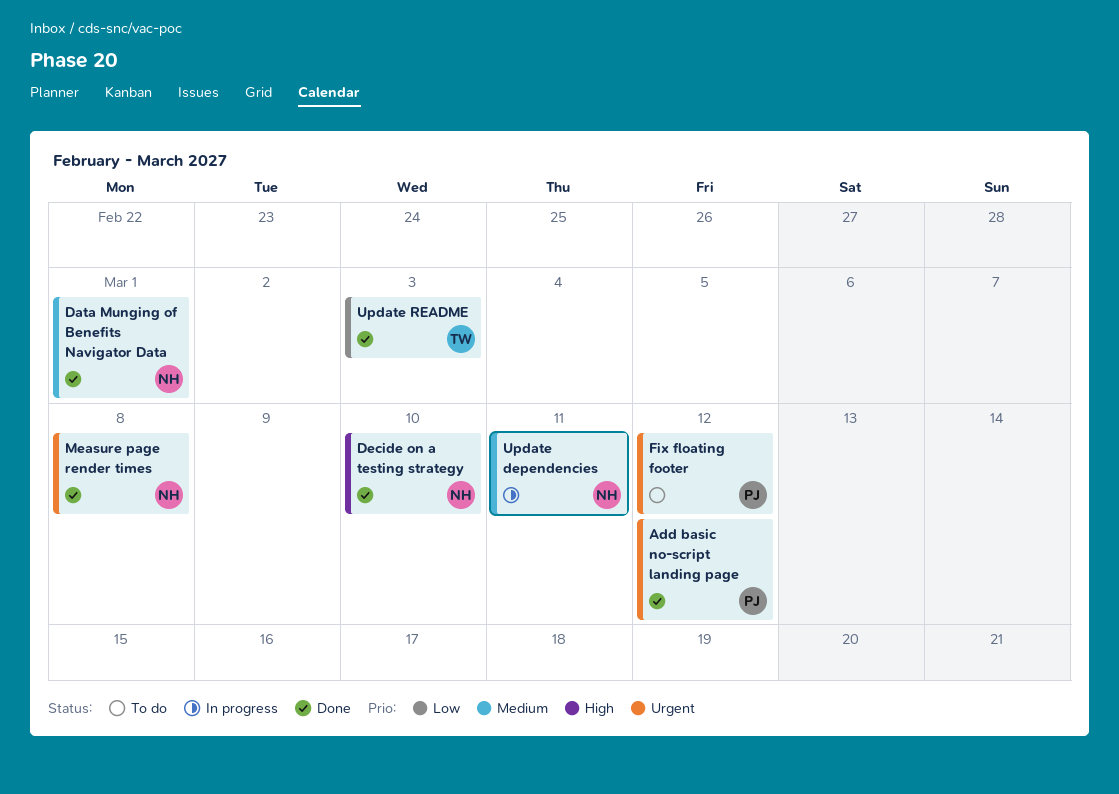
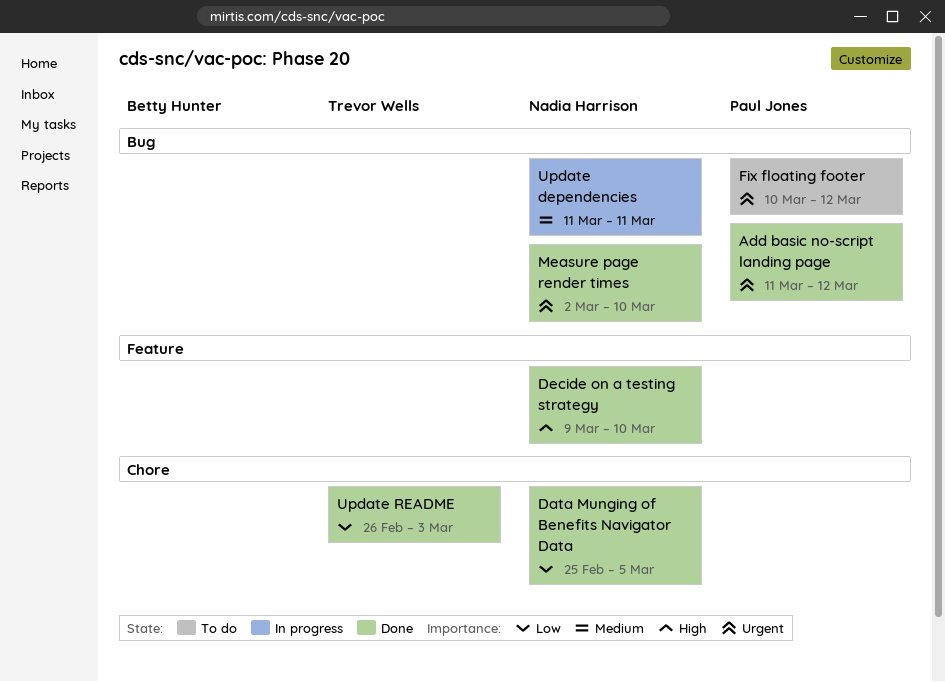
Data Munging of Benefits Navigator Data, priority: Medium -> Low
Data Munging of Benefits Navigator Data, due: Mar 1 -> Mar 5
Measure page render times, due: Mar 8 -> Mar 10

